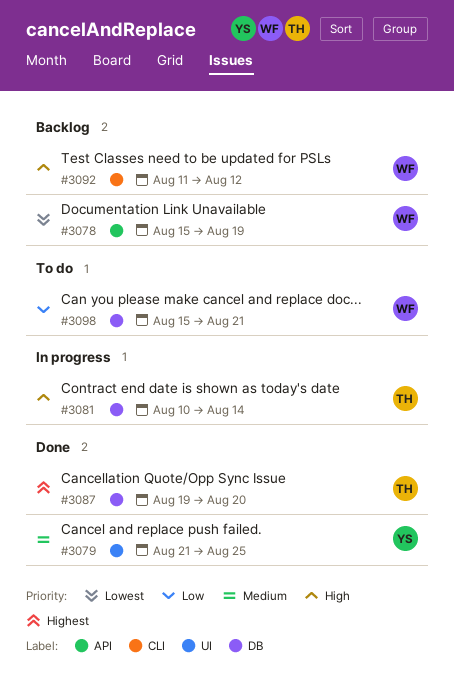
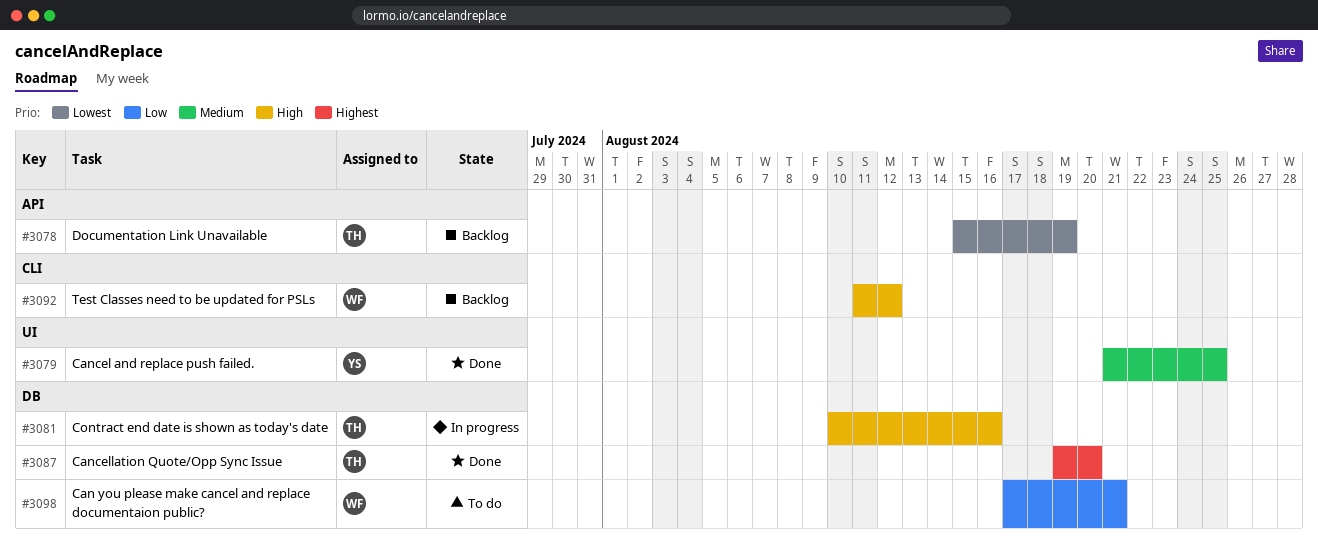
#3078, owner: WF -> TH
#3081, due: Aug 14 -> Aug 16
#3098, start: Aug 15 -> Aug 17

